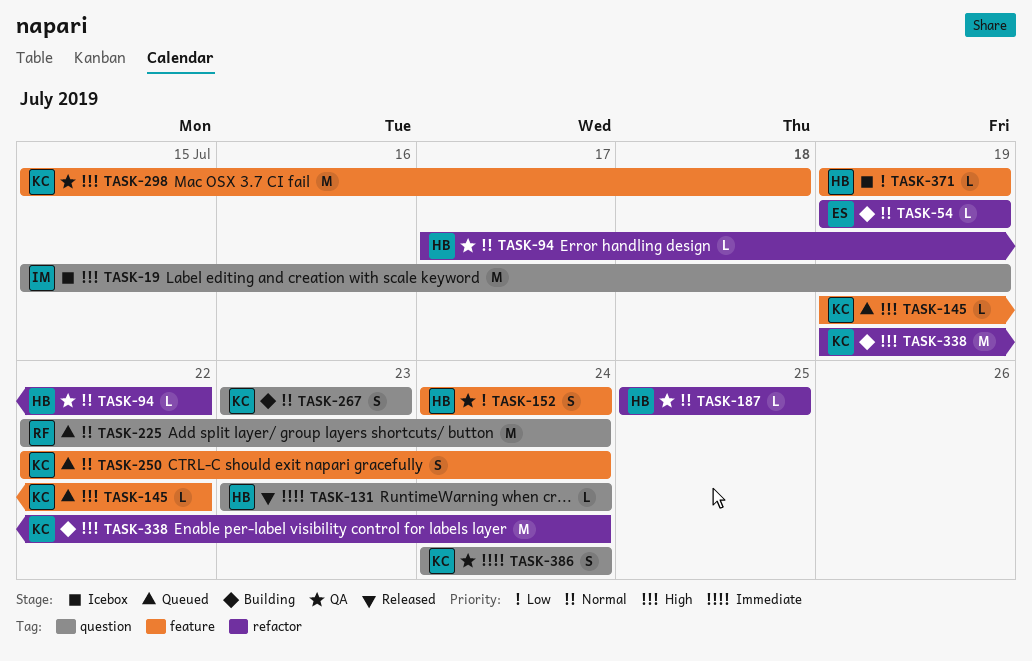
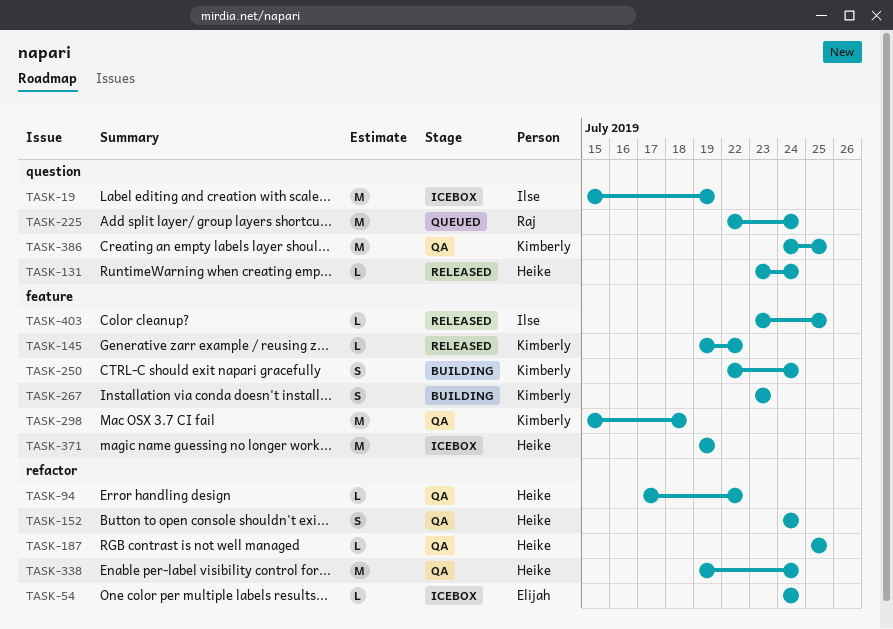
TASK-54, status: Building -> Icebox
TASK-54, start: Jul 19 -> Jul 24
TASK-54, due: Jul 19 -> Jul 24
TASK-145, status: Queued -> Released
TASK-152, label: feature -> refactor
TASK-250, status: Queued -> Building
TASK-267, label: question -> feature
TASK-338, status: Building -> QA
TASK-338, owner: Kimberly -> Heike
TASK-371, estimate: L -> M
TASK-386, estimate: S -> M
TASK-386, due: Jul 24 -> Jul 25
TASK-403: none -> present

